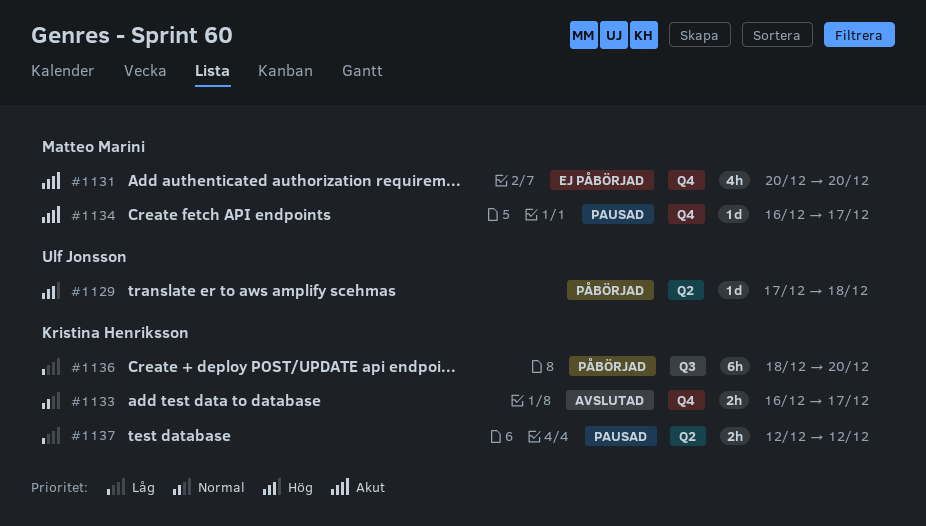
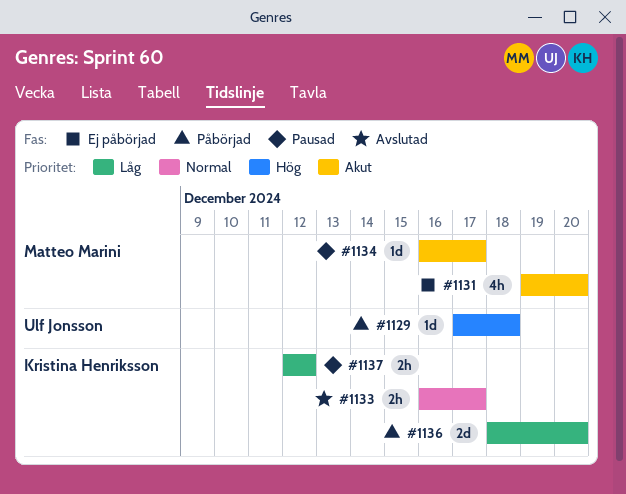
#1131, start: Dec 20 -> Dec 19
#1136, estimate: 6h -> 2d

